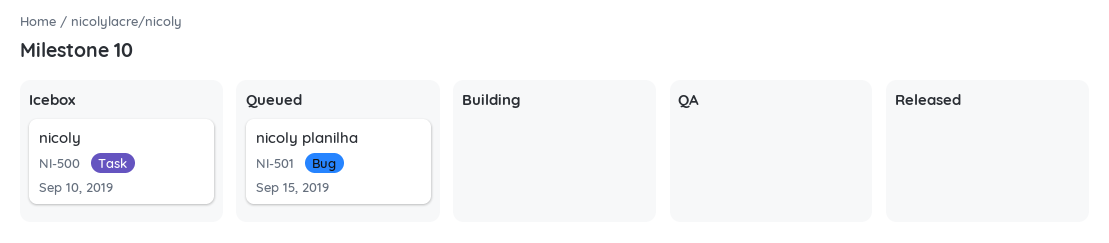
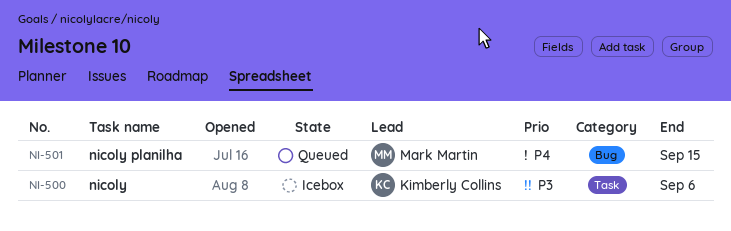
NI-500, due: Sep 10 -> Sep 6

